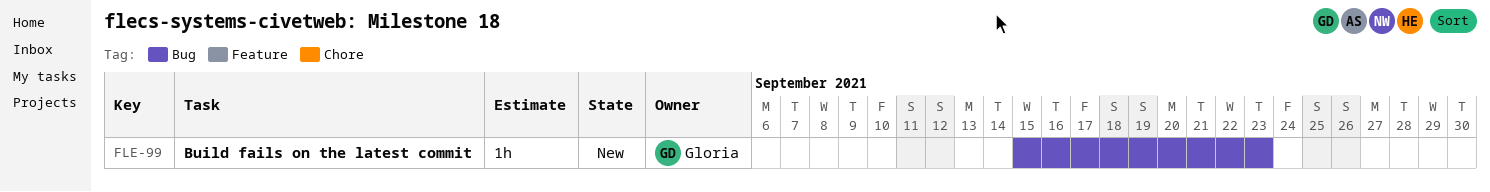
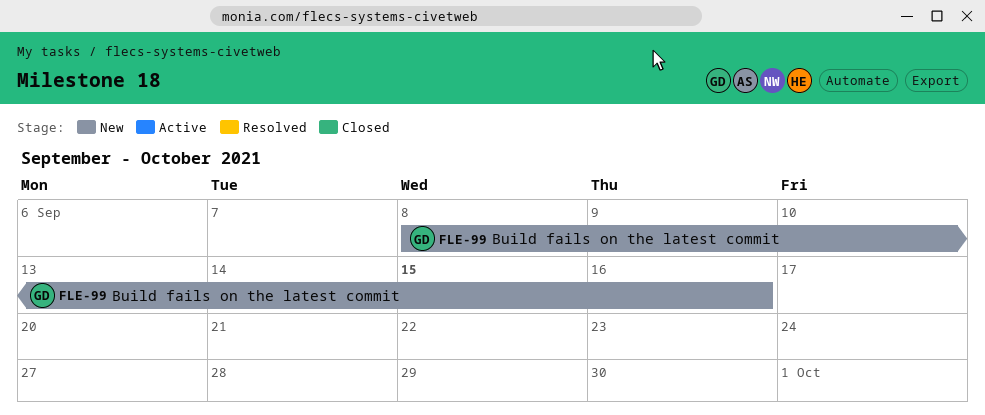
FLE-99, start: Sep 15 -> Sep 8
FLE-99, due: Sep 23 -> Sep 16

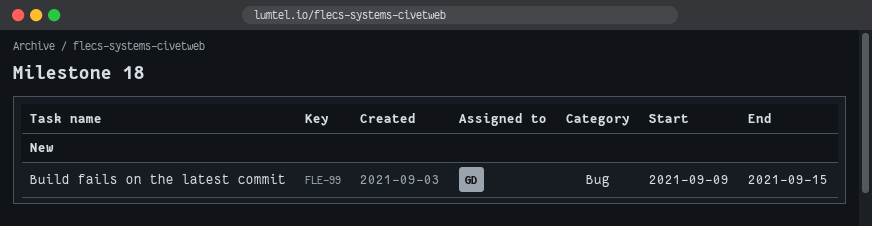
FLE-99, start: Sep 8 -> Sep 9
FLE-99, due: Sep 16 -> Sep 15

